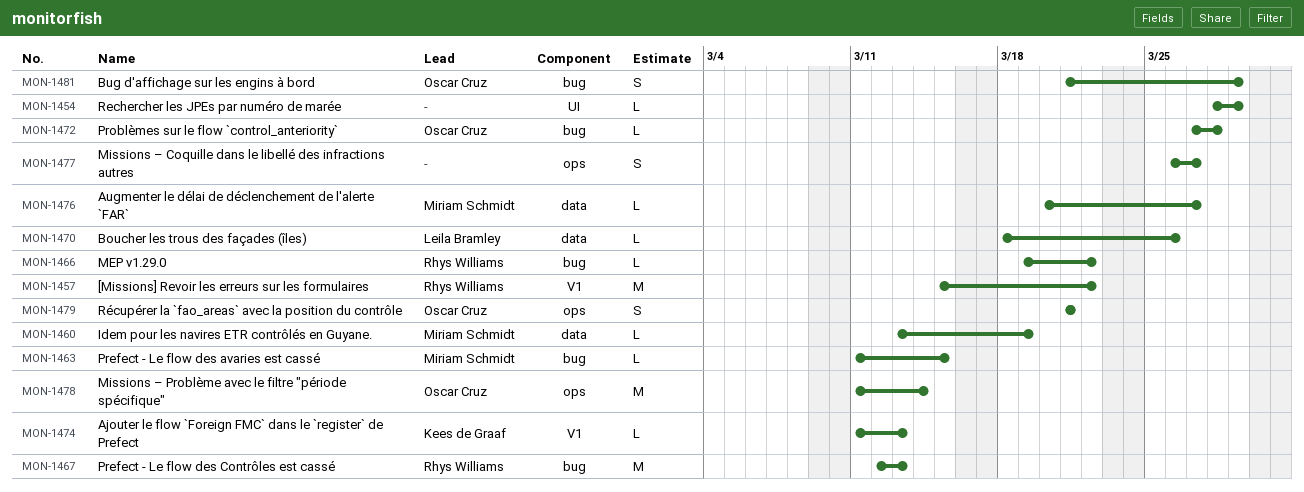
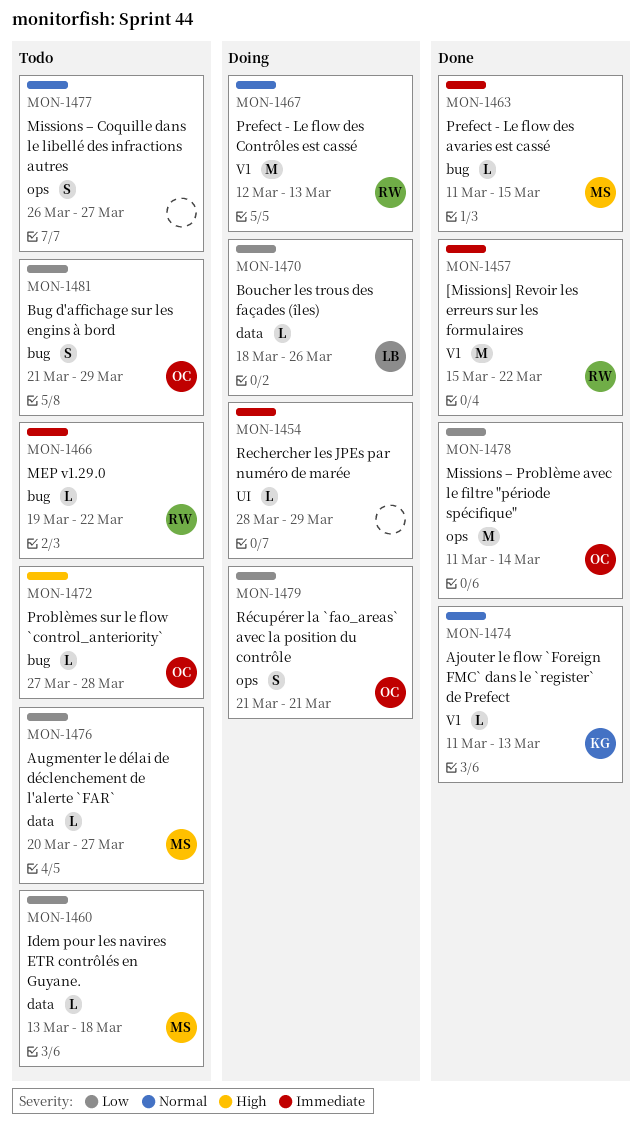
MON-1460, due: Mar 19 -> Mar 18
MON-1467, label: bug -> V1

